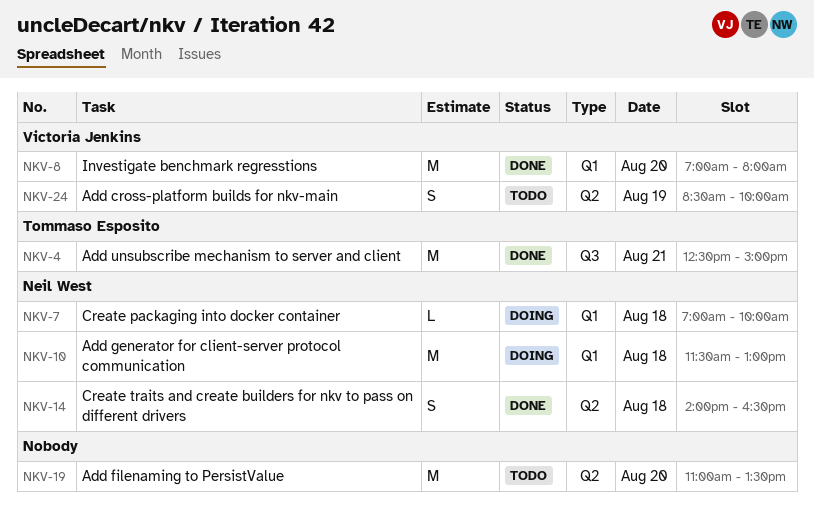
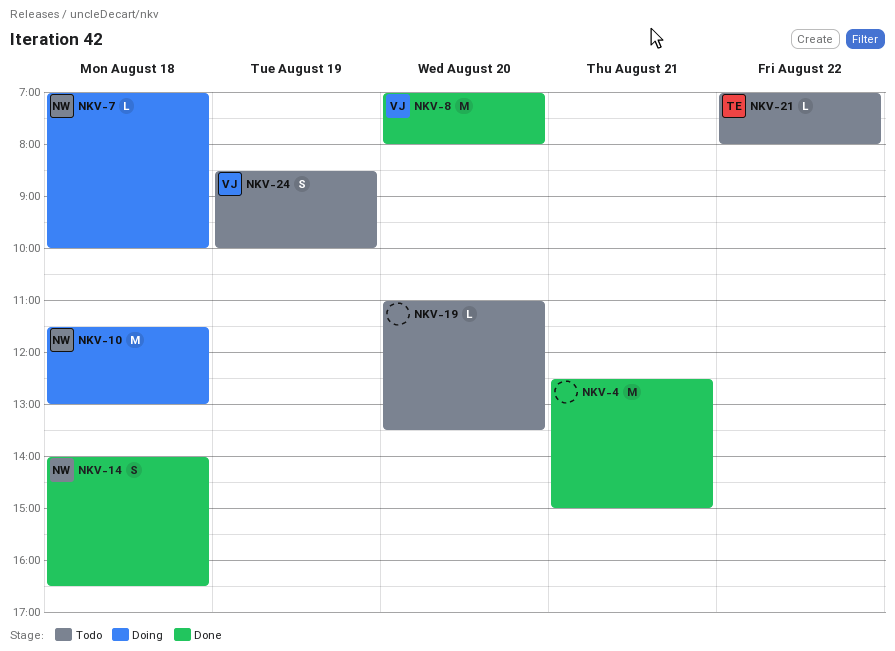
NKV-4, owner: Tommaso Esposito -> none
NKV-19, estimate: M -> L
NKV-21: none -> present

